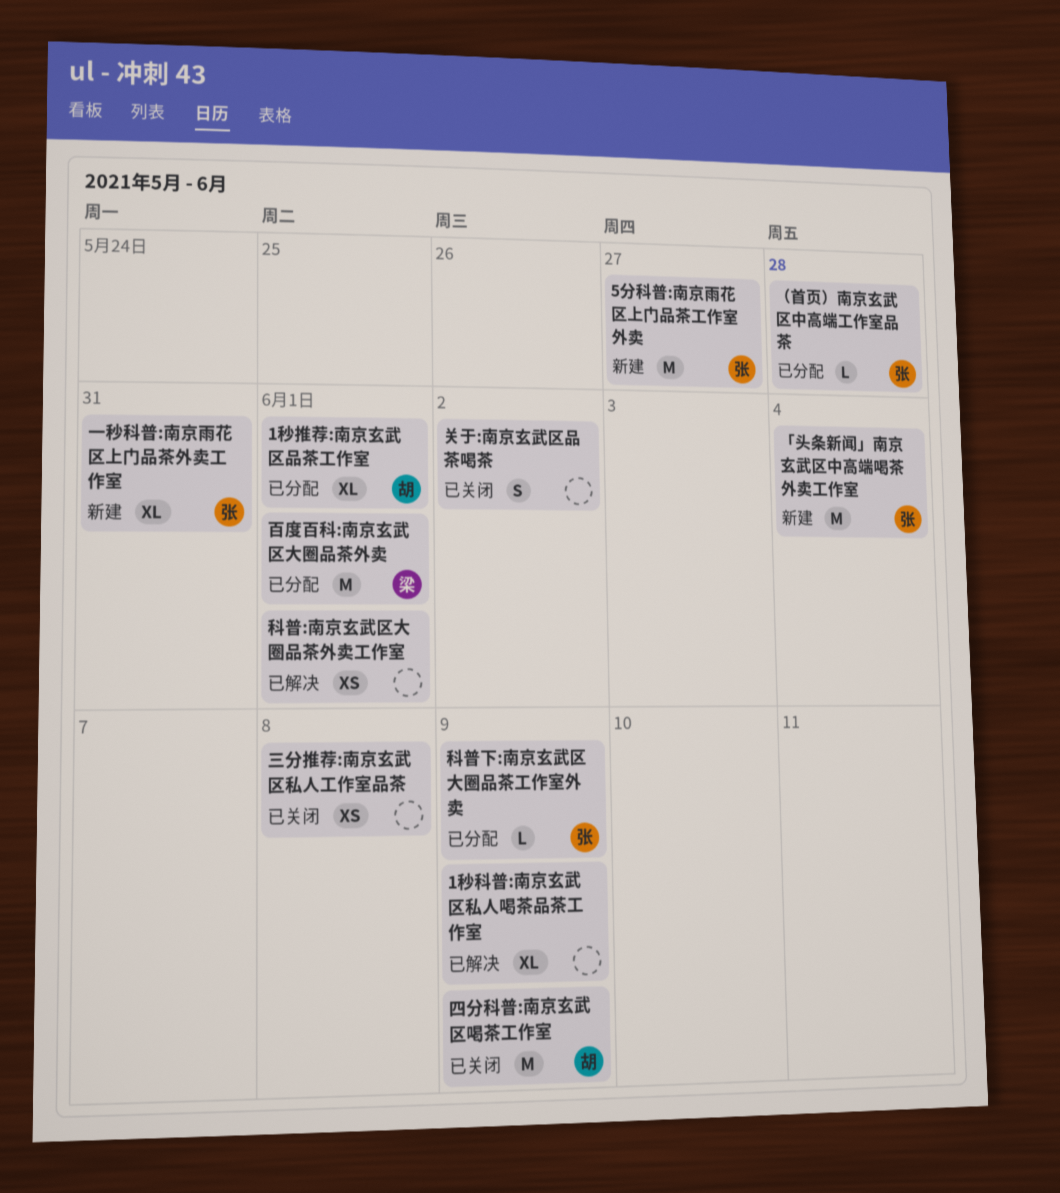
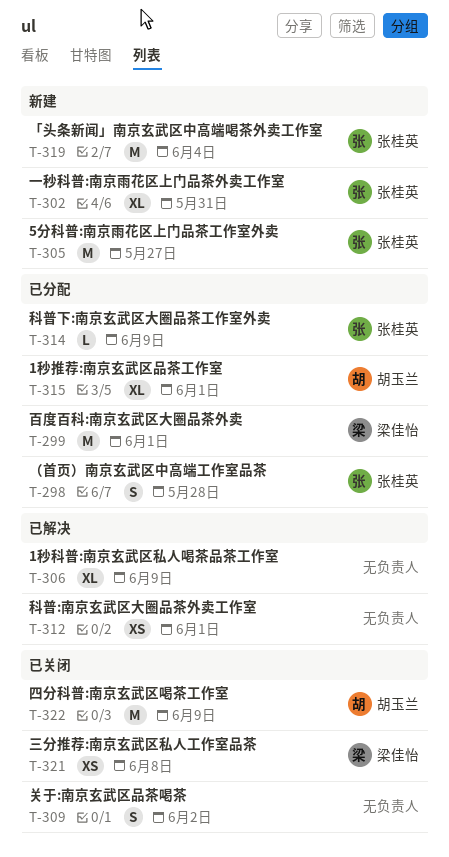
三分推荐:南京玄武区私人工作室品茶, owner: none -> 梁佳怡
（首页）南京玄武区中高端工作室品茶, estimate: L -> S

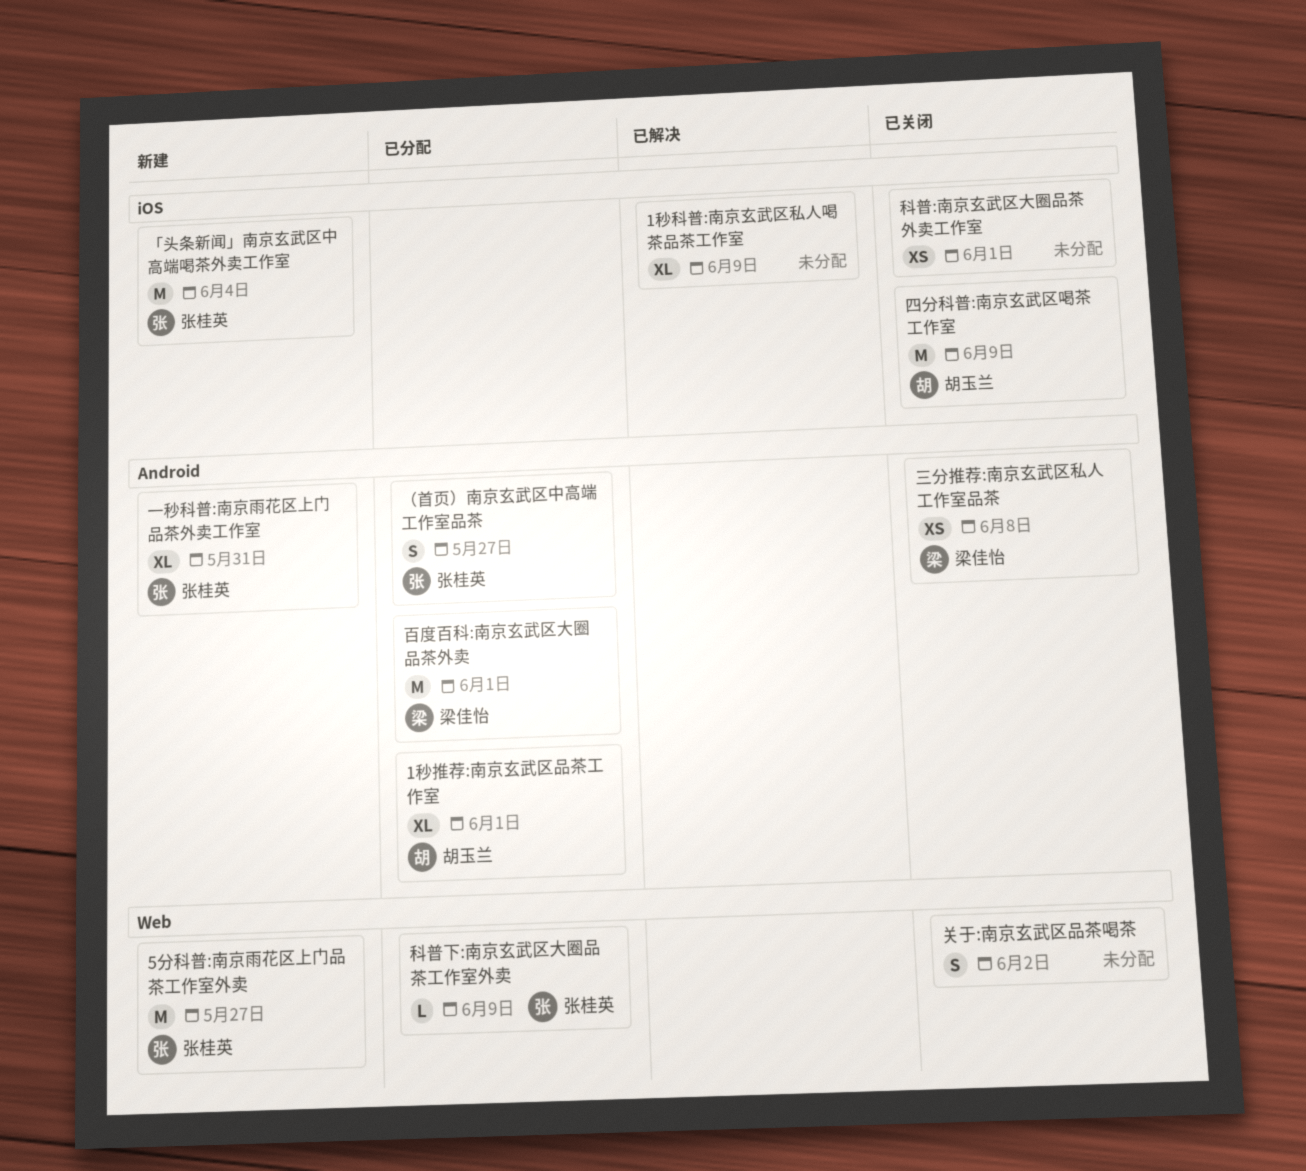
科普:南京玄武区大圈品茶外卖工作室, status: 已解决 -> 已关闭
（首页）南京玄武区中高端工作室品茶, due: May 28 -> May 27

